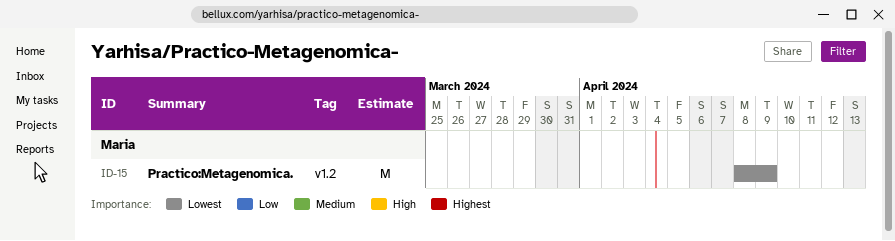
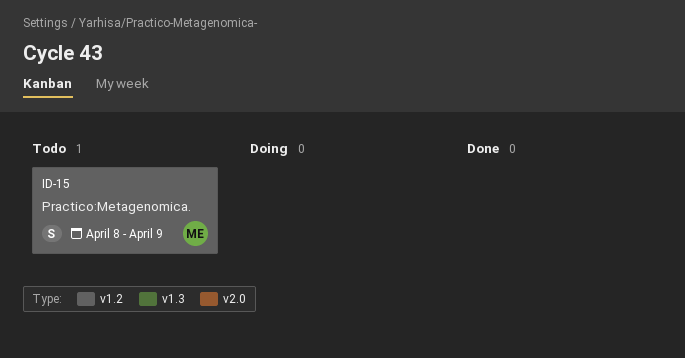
ID-15, estimate: M -> S

